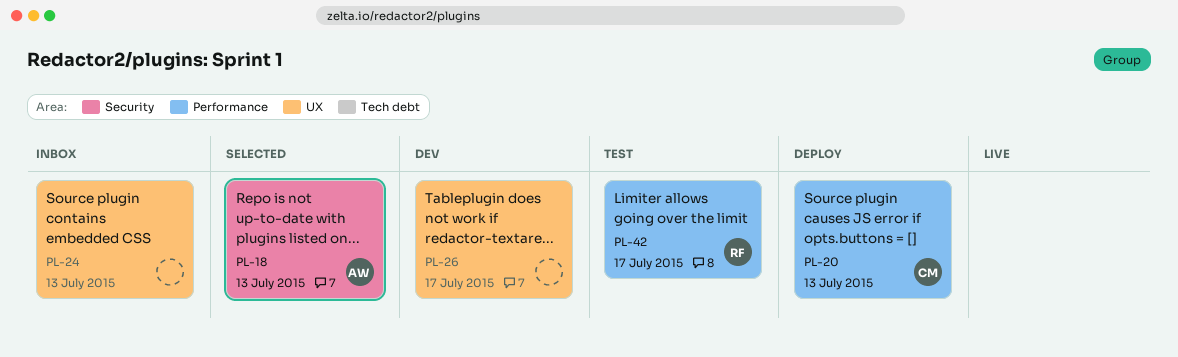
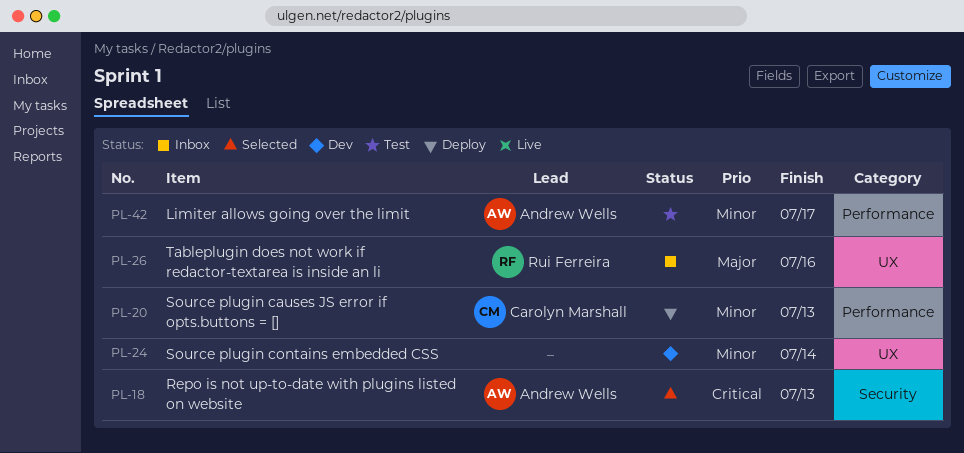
PL-24, status: Inbox -> Dev
PL-24, due: Jul 13 -> Jul 14
PL-26, status: Dev -> Inbox
PL-26, owner: none -> Rui Ferreira
PL-26, due: Jul 17 -> Jul 16
PL-42, owner: Rui Ferreira -> Andrew Wells

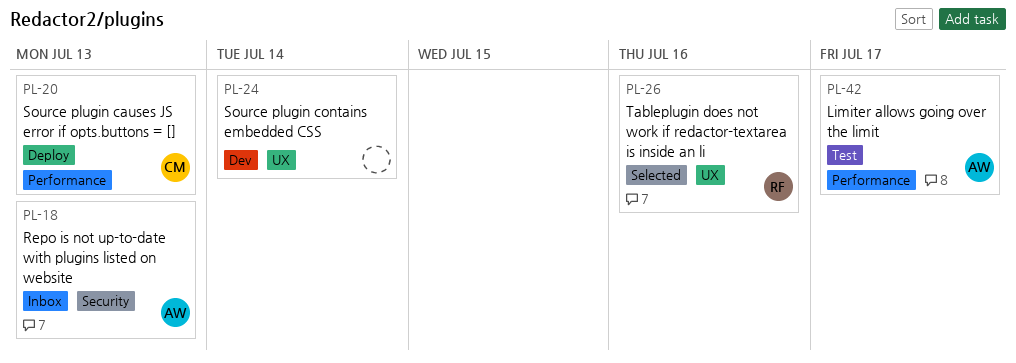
PL-18, status: Selected -> Inbox
PL-26, status: Inbox -> Selected

